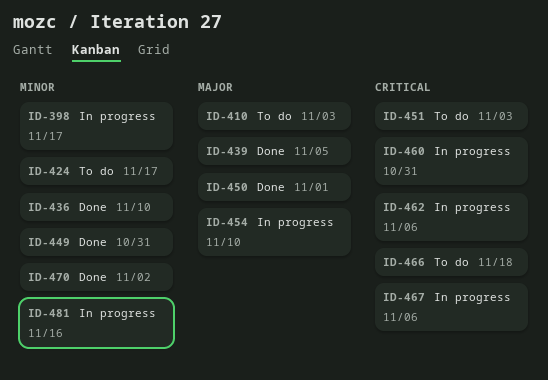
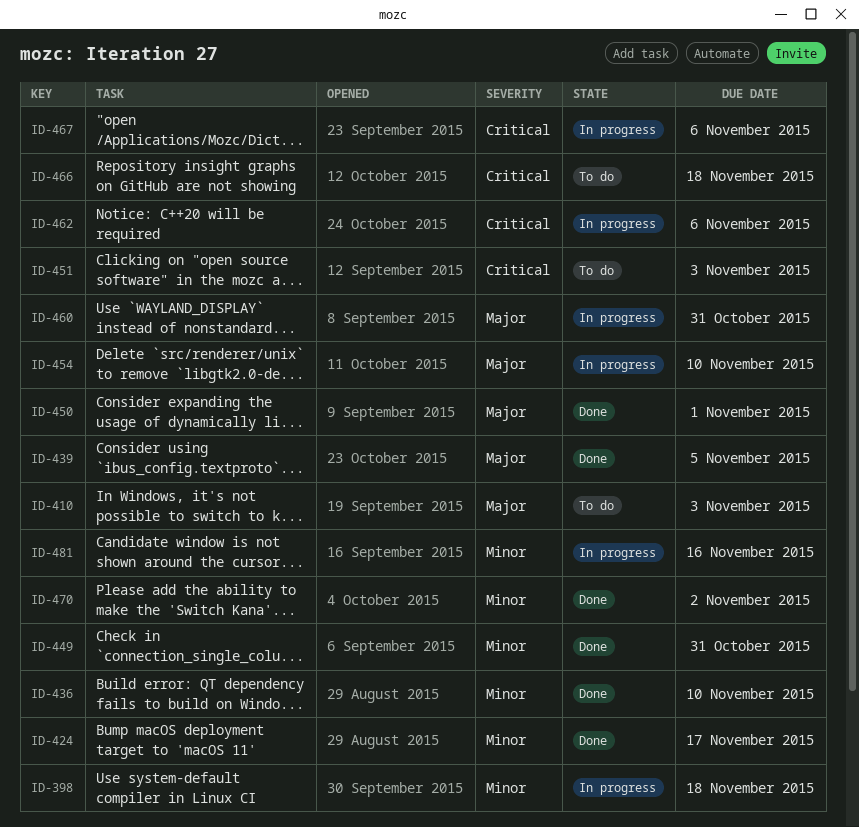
ID-398, due: Nov 17 -> Nov 18
ID-424, status: To do -> Done
ID-460, priority: Critical -> Major

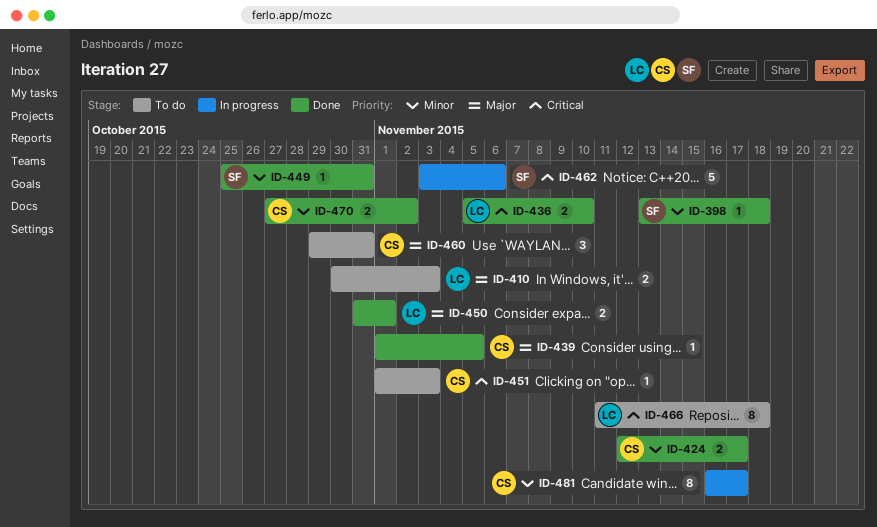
ID-398, status: In progress -> Done
ID-436, priority: Minor -> Critical
ID-454: present -> none
ID-460, status: In progress -> To do
ID-467: present -> none
ID-481, due: Nov 16 -> Nov 17

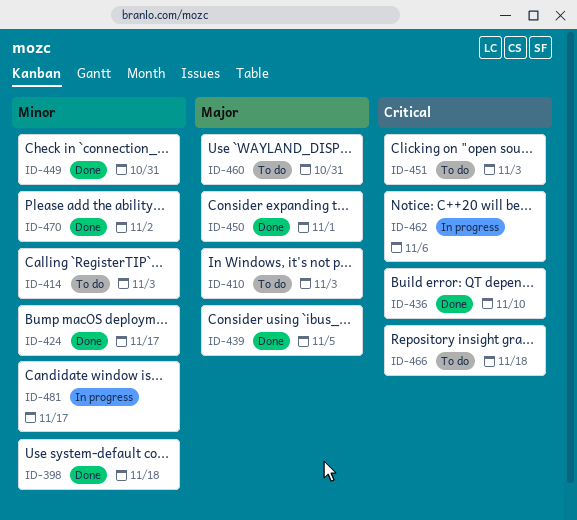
ID-414: none -> present

